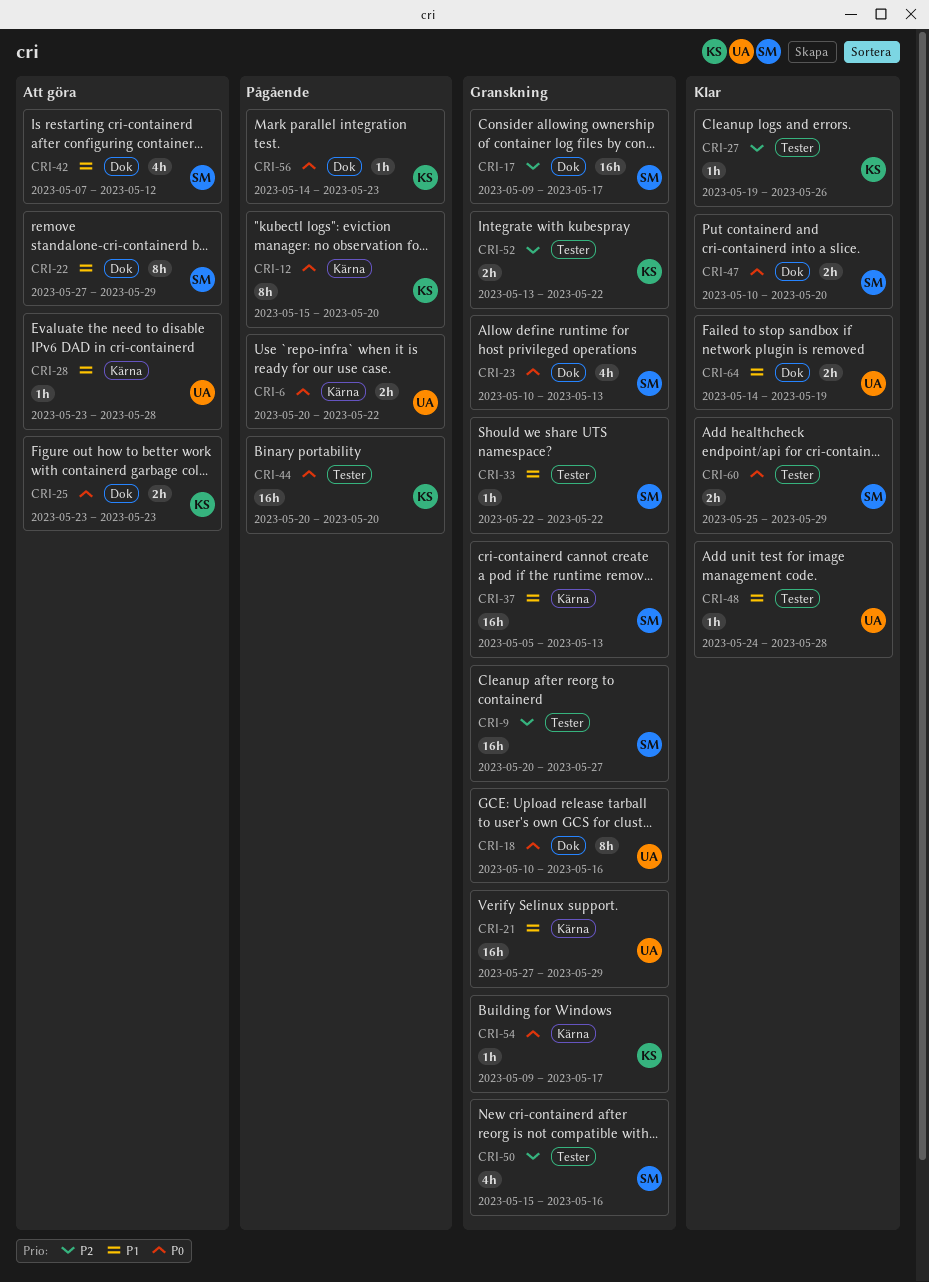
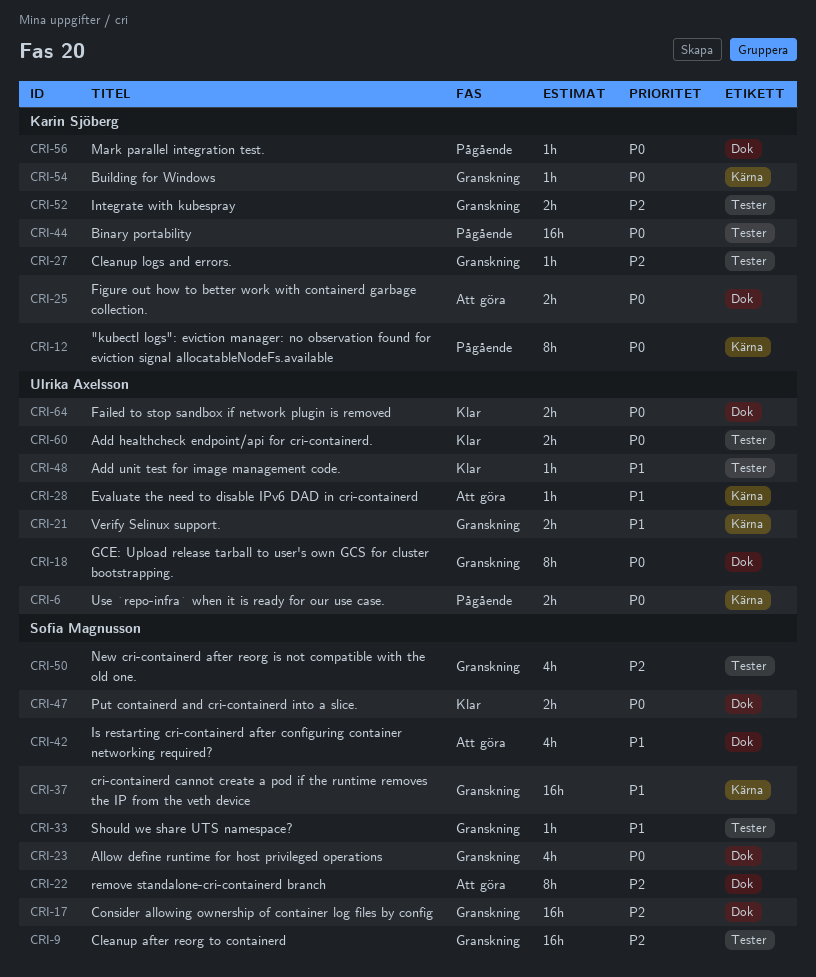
CRI-21, estimate: 16h -> 2h
CRI-22, priority: P1 -> P2
CRI-27, status: Klar -> Granskning
CRI-60, owner: Sofia Magnusson -> Ulrika Axelsson
CRI-64, priority: P1 -> P0

